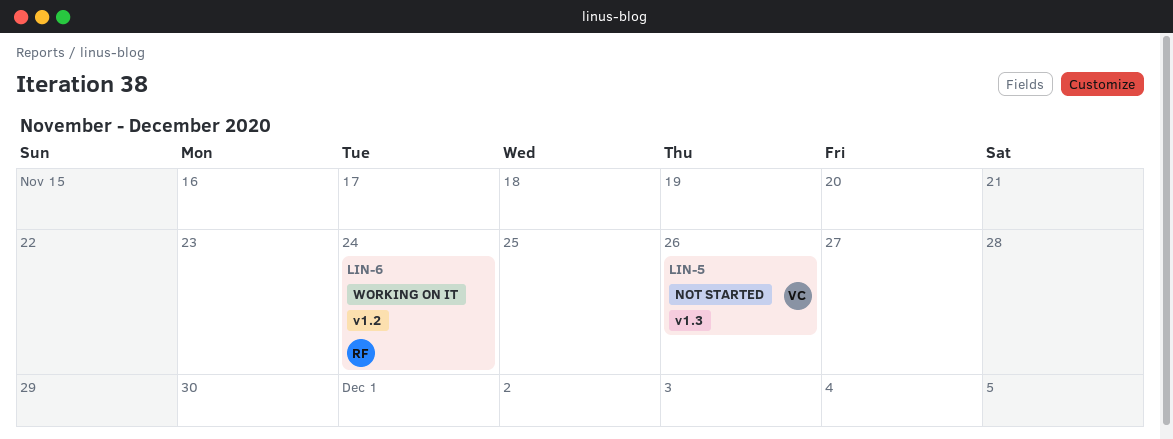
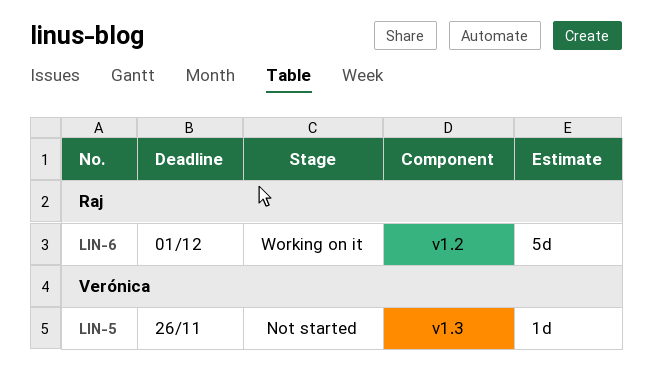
LIN-6, due: Nov 24 -> Dec 1

